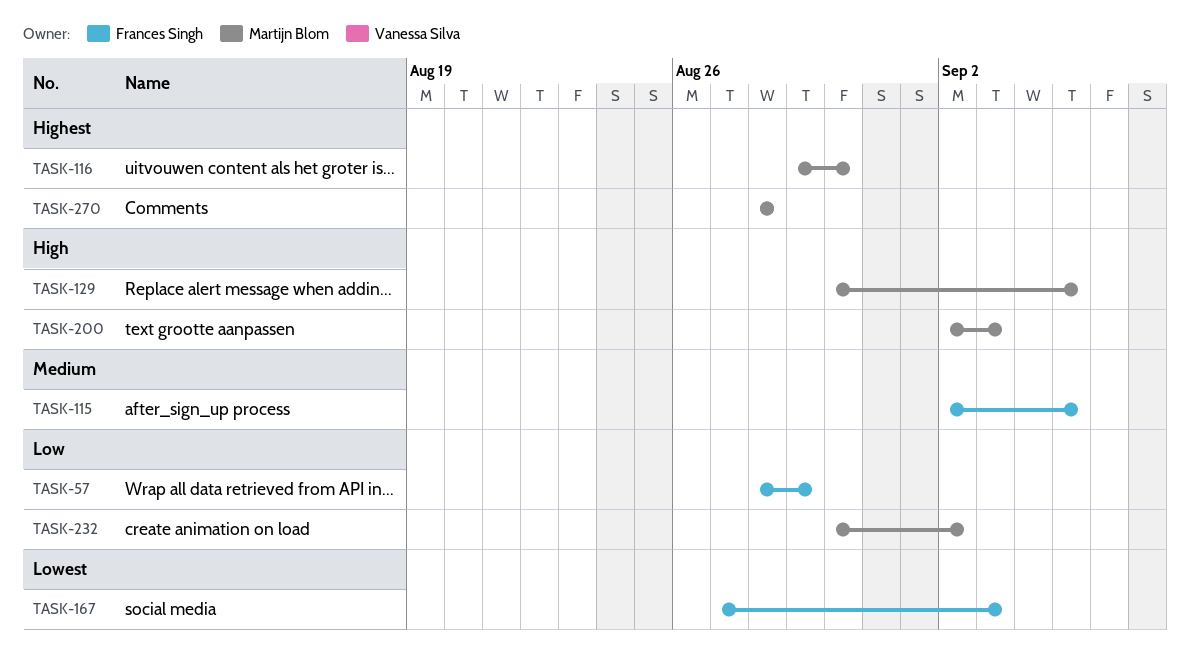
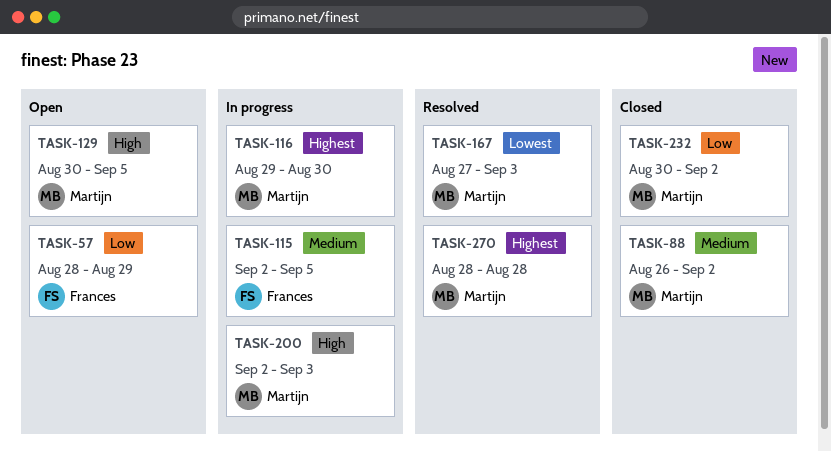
TASK-88: none -> present
TASK-167, owner: Frances Singh -> Martijn Blom

